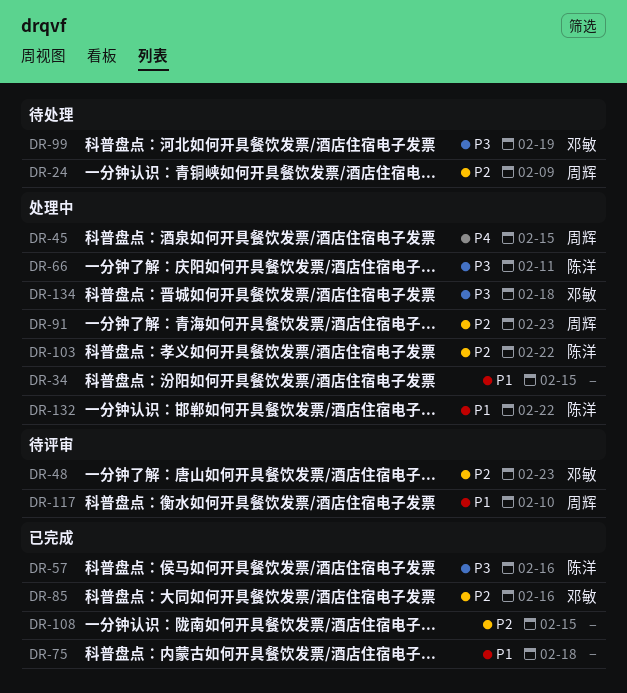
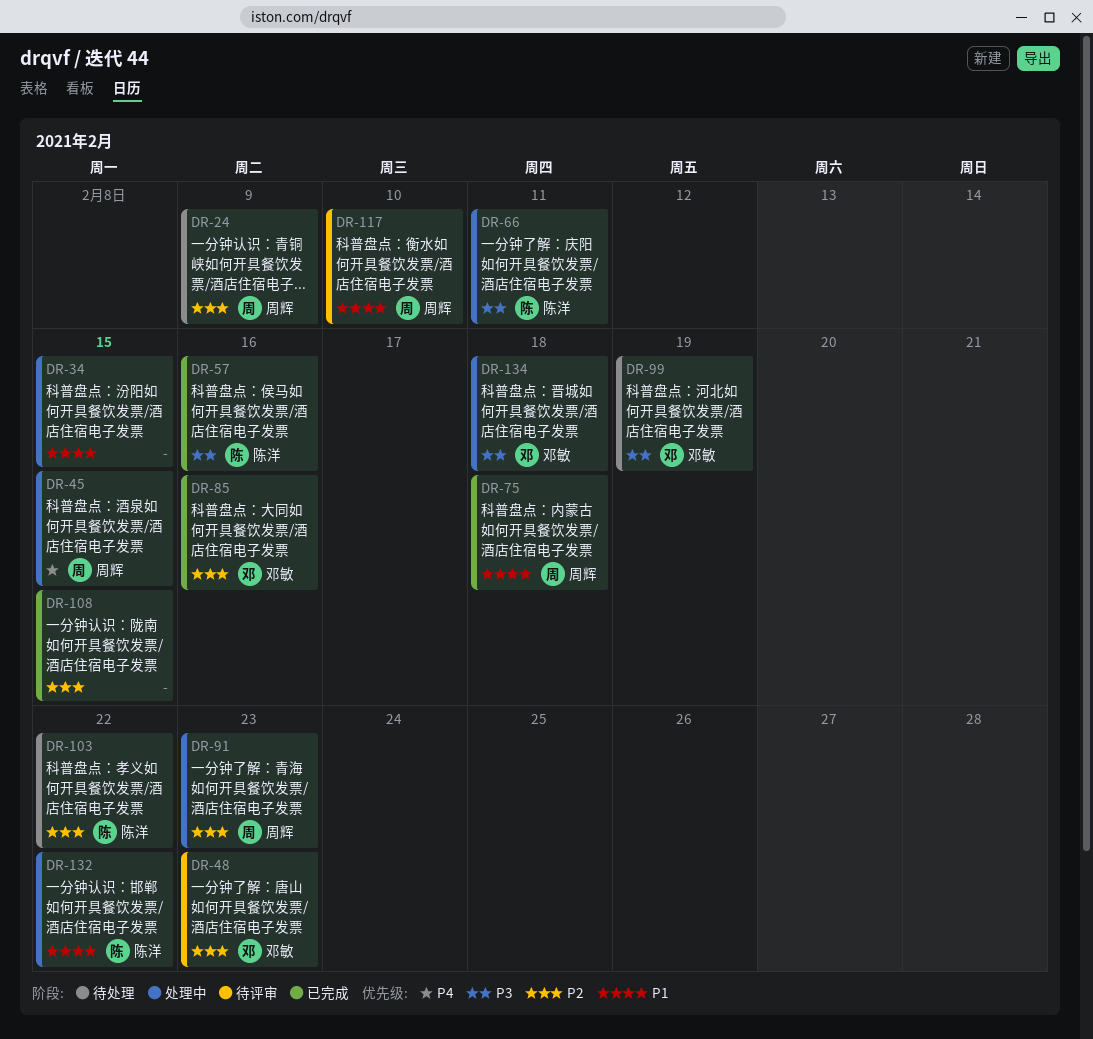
DR-75, owner: none -> 周辉
DR-103, status: 处理中 -> 待处理

